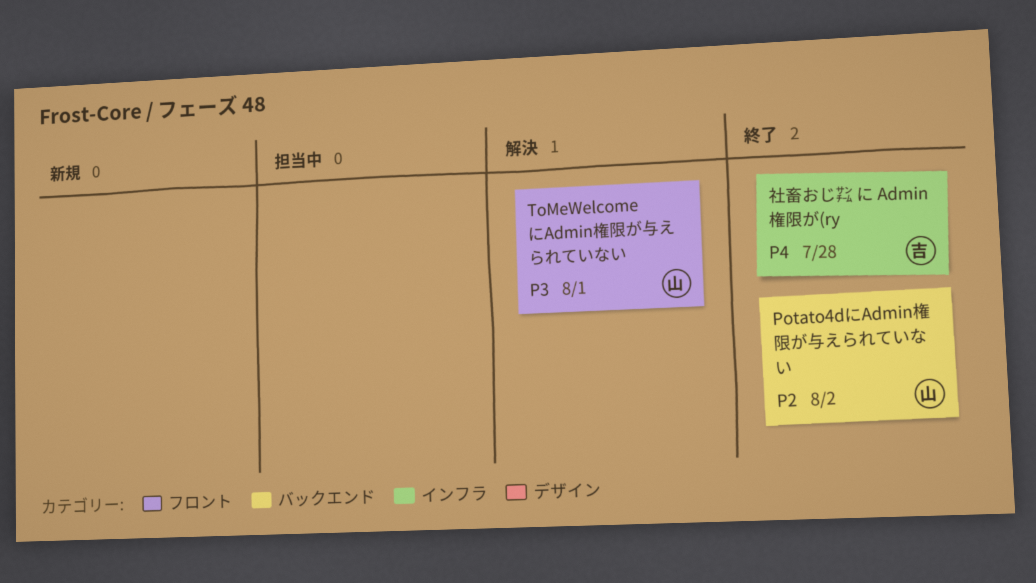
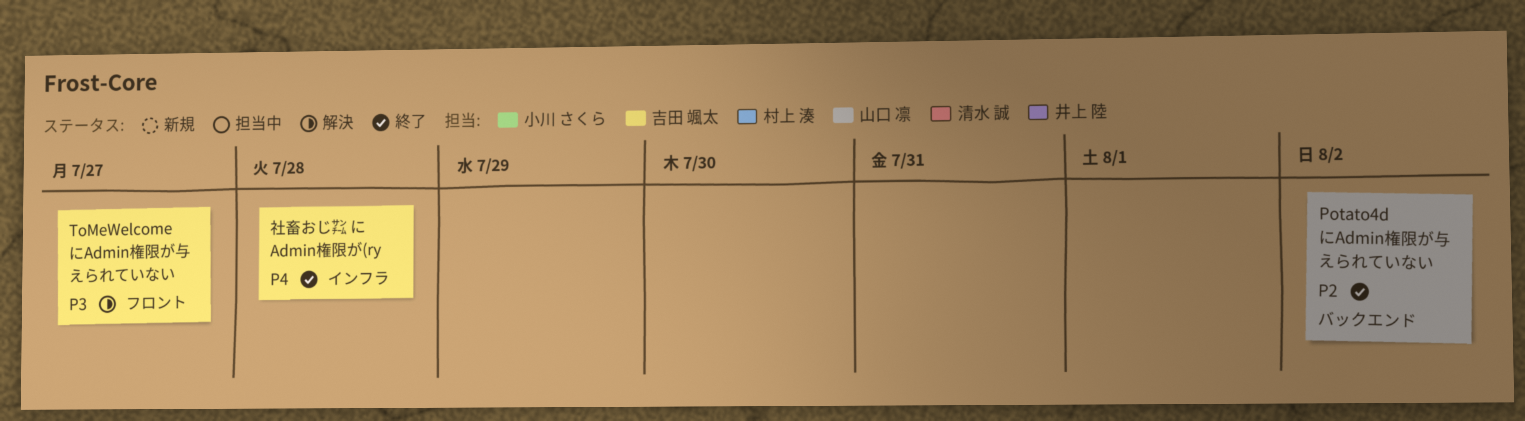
ToMeWelcomeにAdmin権限が与えられていない, owner: 山口 凛 -> 吉田 颯太
ToMeWelcomeにAdmin権限が与えられていない, due: Aug 1 -> Jul 27

